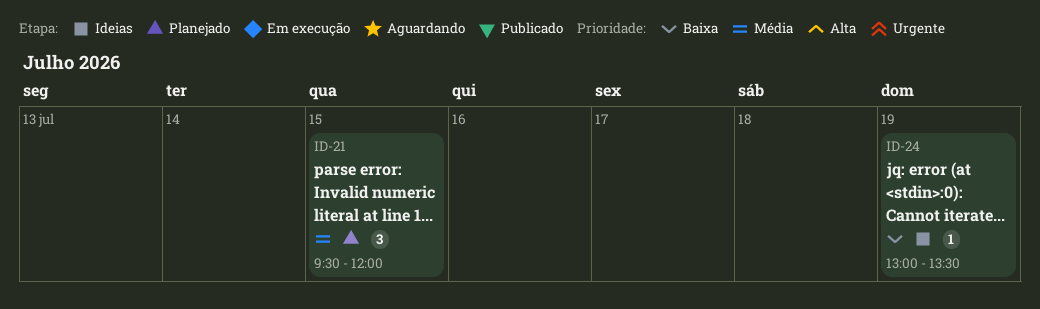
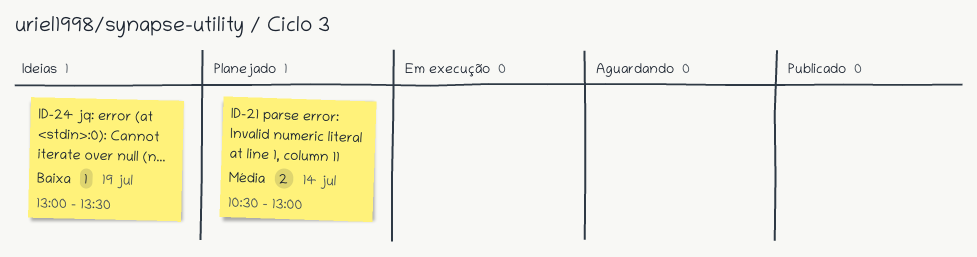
ID-21, estimate: 3 -> 2
ID-21, day: Jul 15 -> Jul 14
ID-21, begins: 09:30 -> 10:30
ID-21, ends: 12:00 -> 13:00

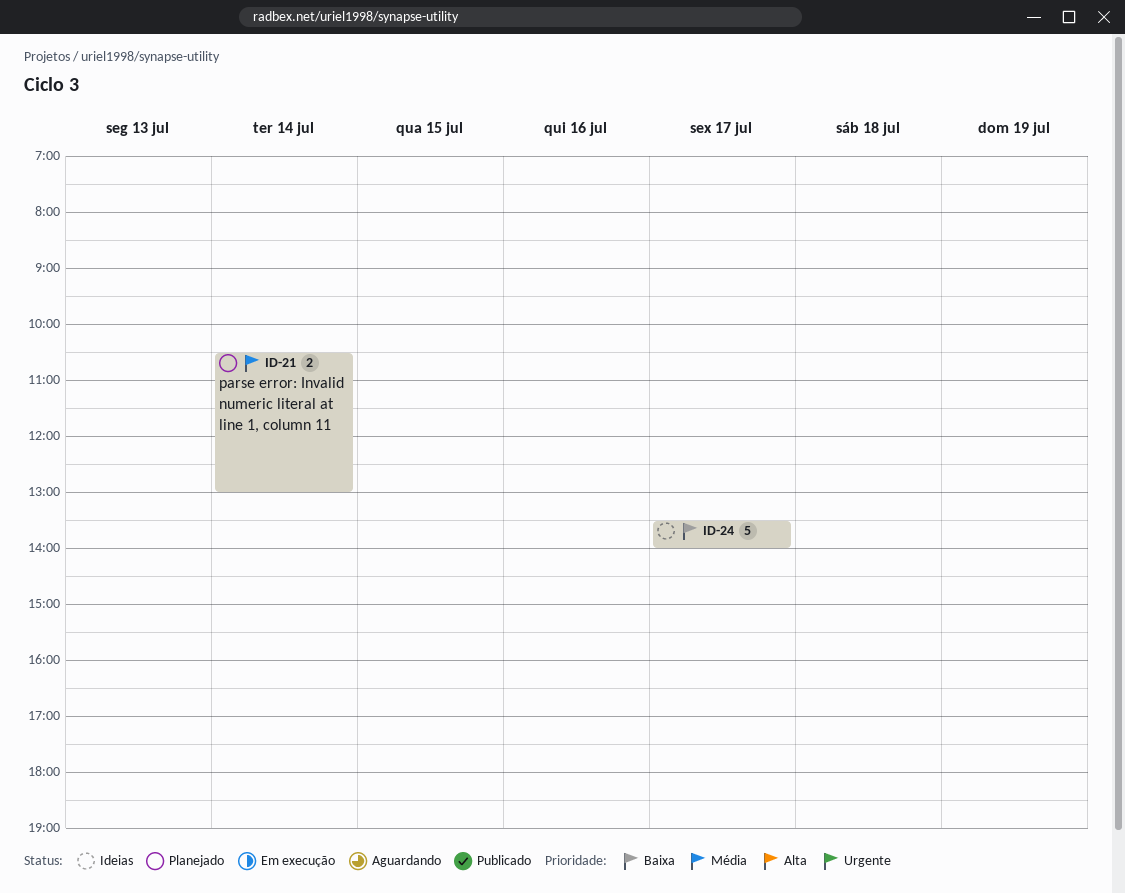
ID-24, estimate: 1 -> 5
ID-24, day: Jul 19 -> Jul 17
ID-24, begins: 13:00 -> 13:30
ID-24, ends: 13:30 -> 14:00

